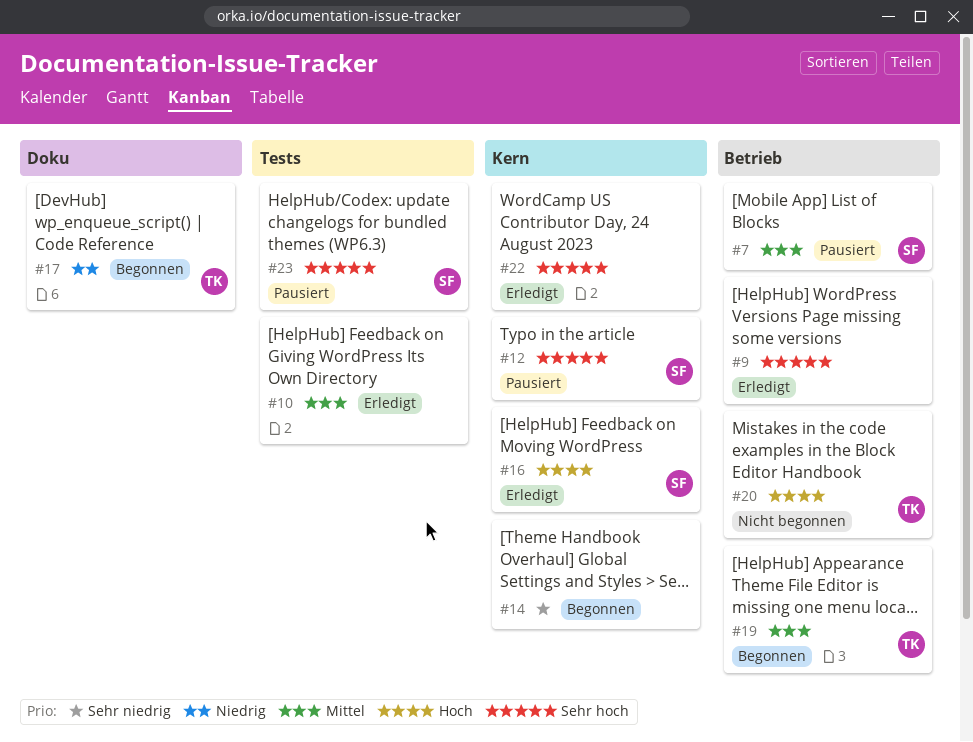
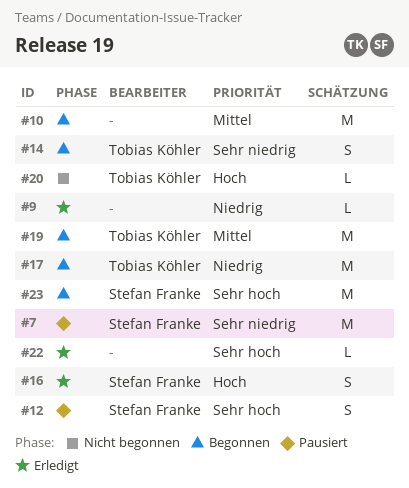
#7, priority: Mittel -> Sehr niedrig
#9, priority: Sehr hoch -> Niedrig
#10, status: Erledigt -> Begonnen
#14, owner: none -> Tobias Köhler
#23, status: Pausiert -> Begonnen

